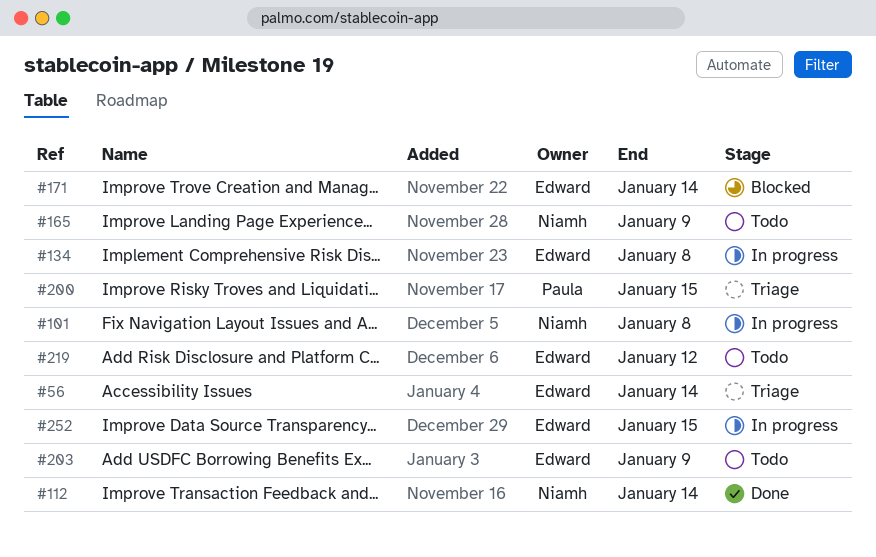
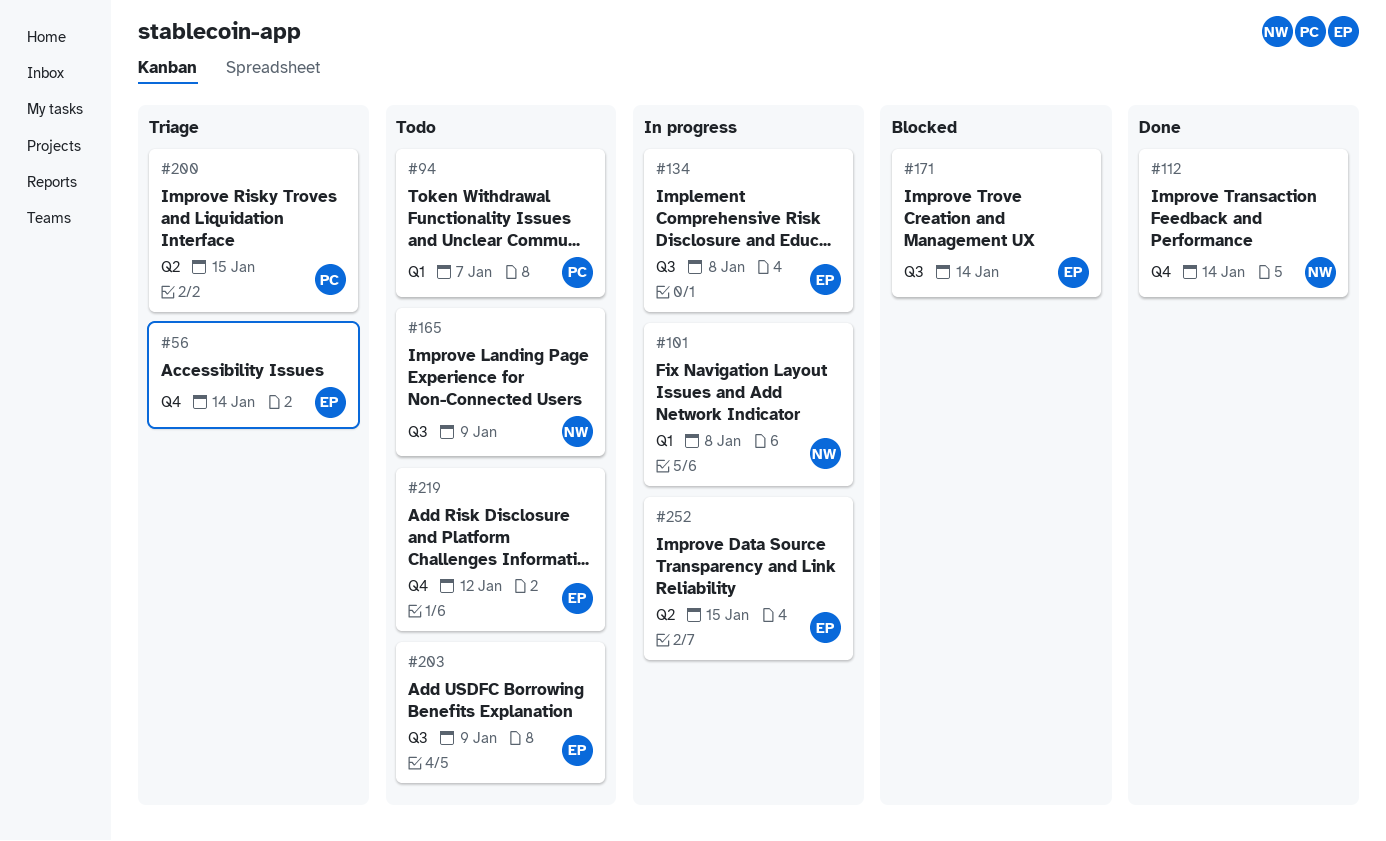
#94: none -> present

